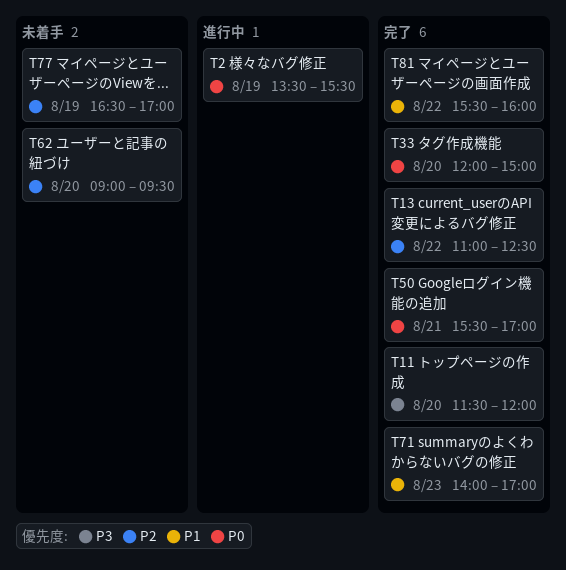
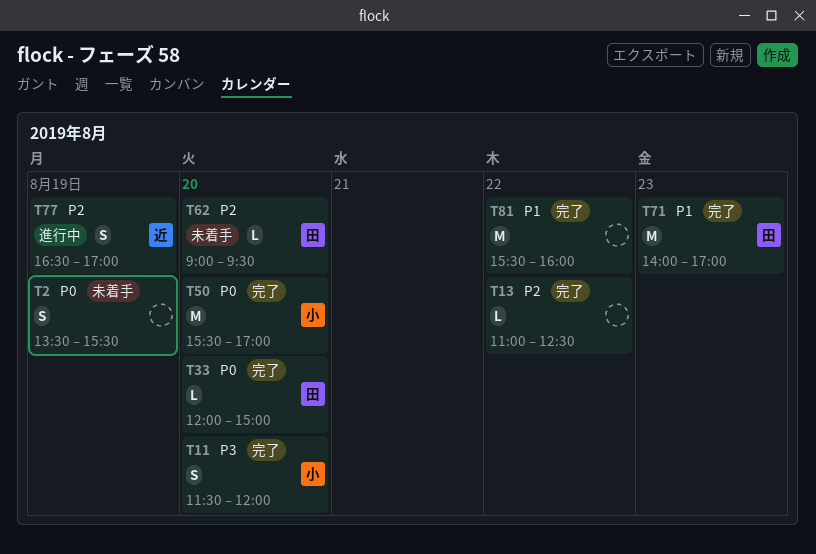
T2, status: 進行中 -> 未着手
T50, day: Aug 21 -> Aug 20
T77, status: 未着手 -> 進行中

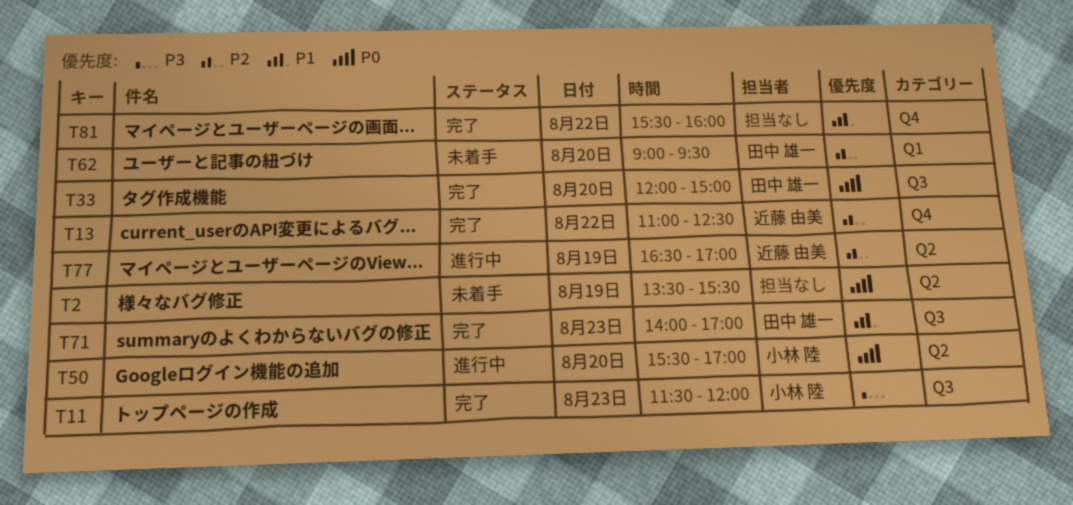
T11, day: Aug 20 -> Aug 23
T13, owner: none -> 近藤 由美
T50, status: 完了 -> 進行中

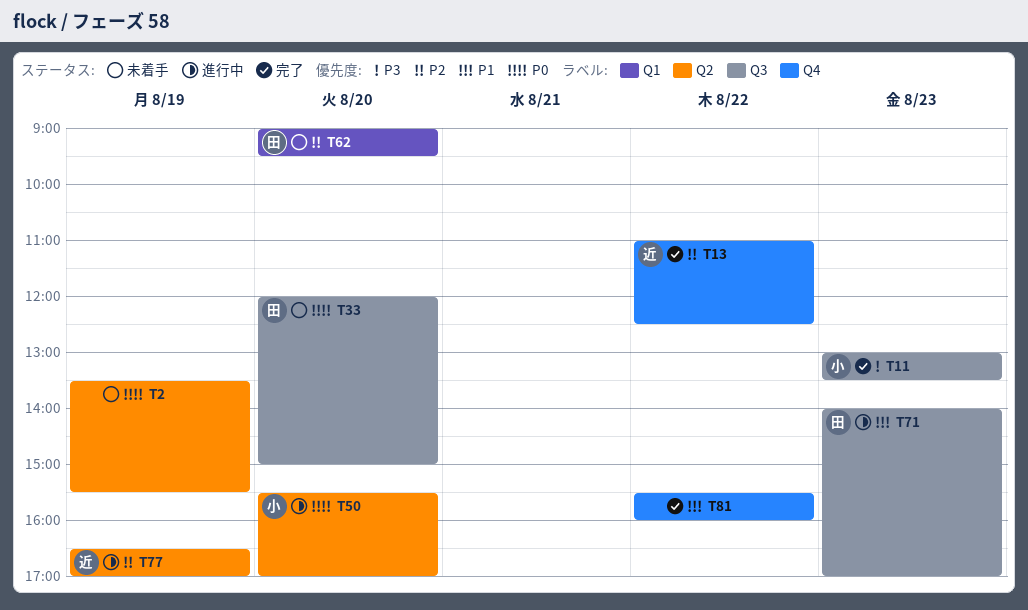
T11, begins: 11:30 -> 13:00
T11, ends: 12:00 -> 13:30
T33, status: 完了 -> 未着手
T71, status: 完了 -> 進行中

